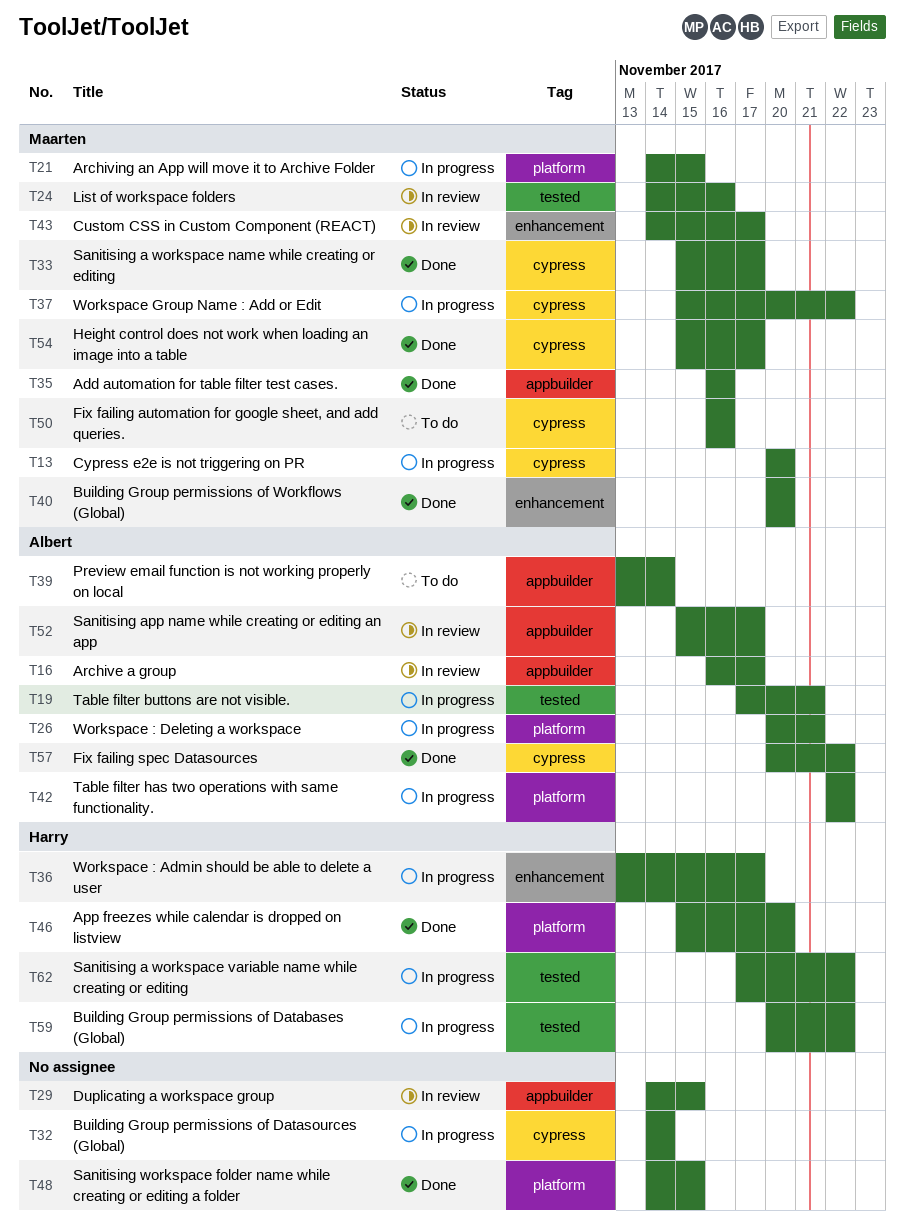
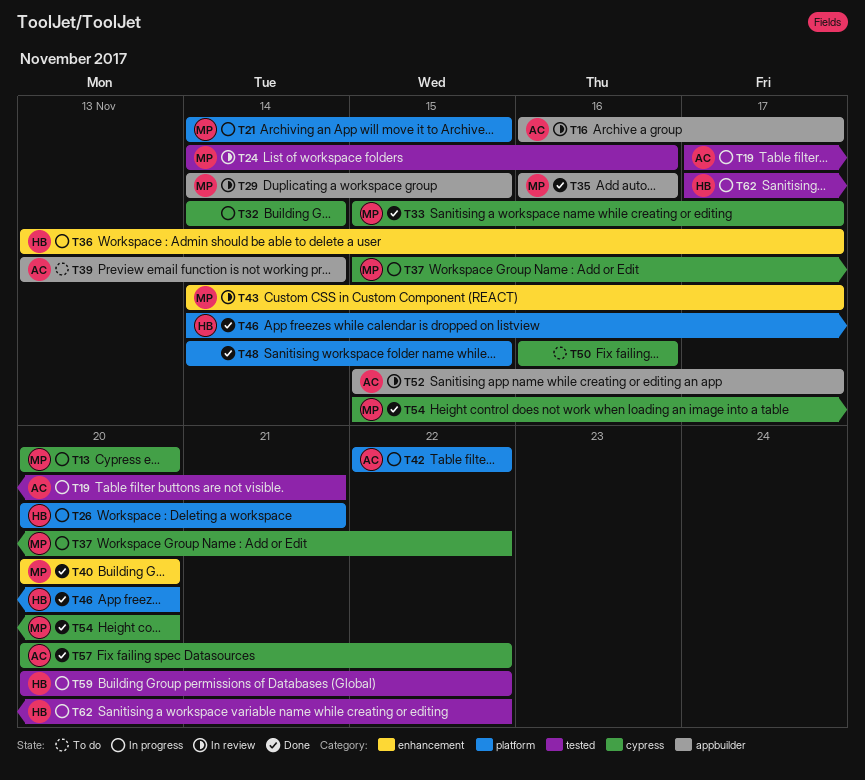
T26, owner: Albert -> Harry
T29, owner: none -> Maarten
T46, start: Nov 15 -> Nov 14
T50, owner: Maarten -> none
T54, due: Nov 17 -> Nov 20

